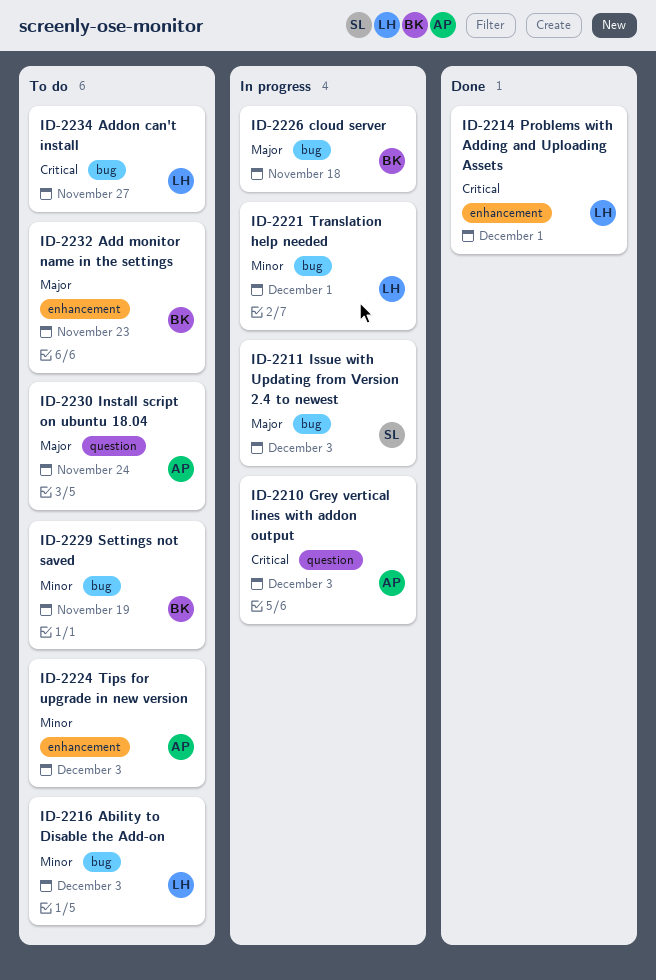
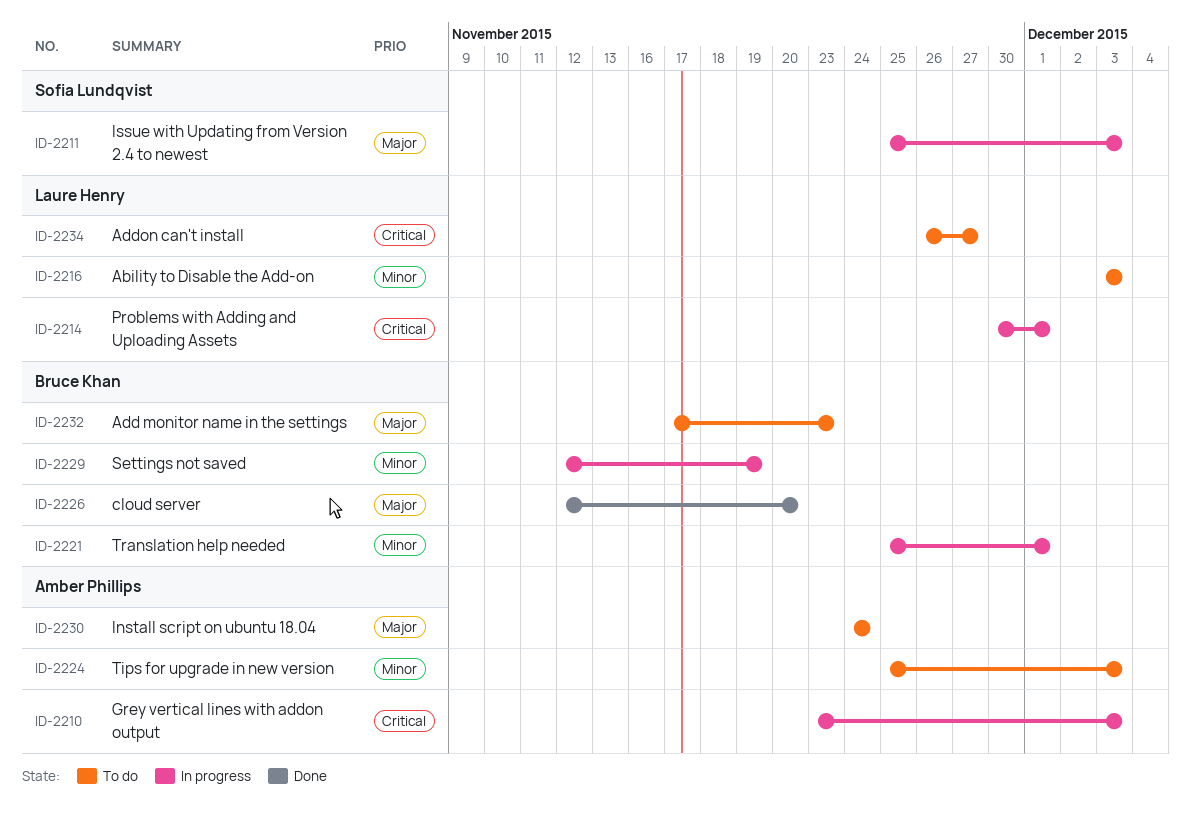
ID-2214, status: Done -> In progress
ID-2221, owner: Laure Henry -> Bruce Khan
ID-2226, status: In progress -> Done
ID-2226, due: Nov 18 -> Nov 20
ID-2229, status: To do -> In progress

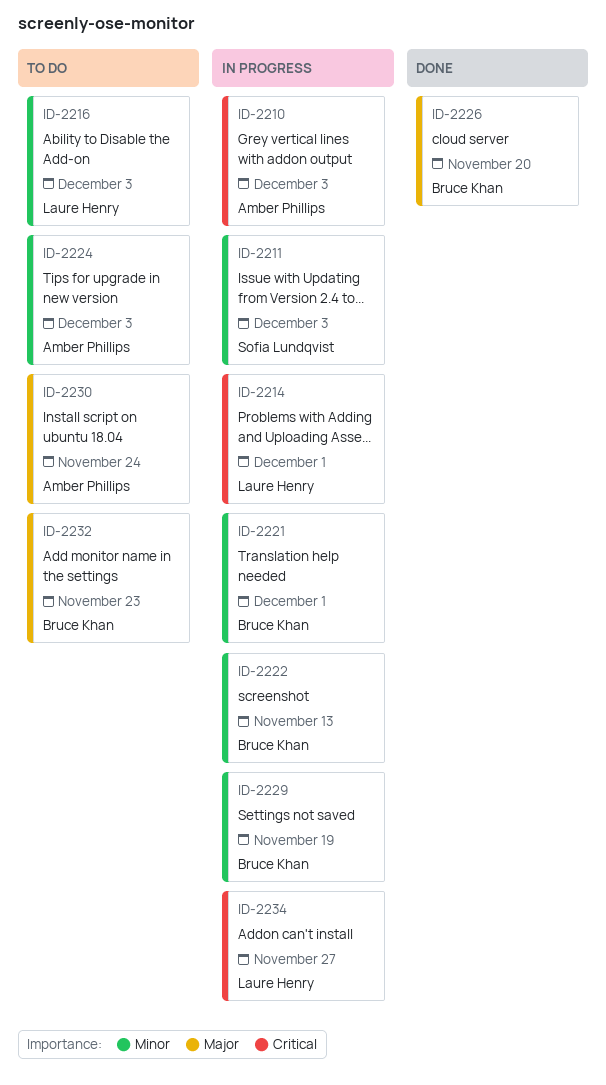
ID-2211, priority: Major -> Minor
ID-2222: none -> present
ID-2234, status: To do -> In progress

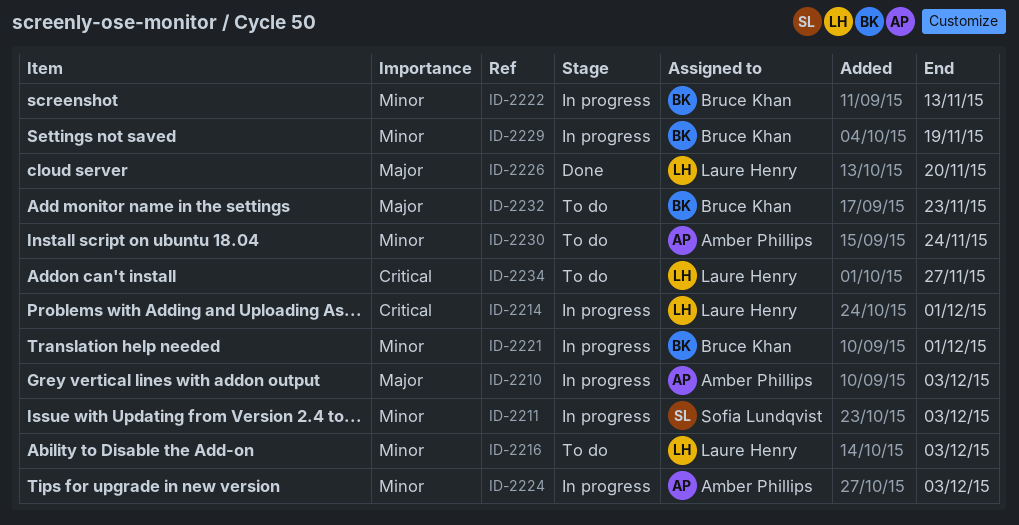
ID-2210, priority: Critical -> Major
ID-2224, status: To do -> In progress
ID-2226, owner: Bruce Khan -> Laure Henry
ID-2230, priority: Major -> Minor
ID-2234, status: In progress -> To do

